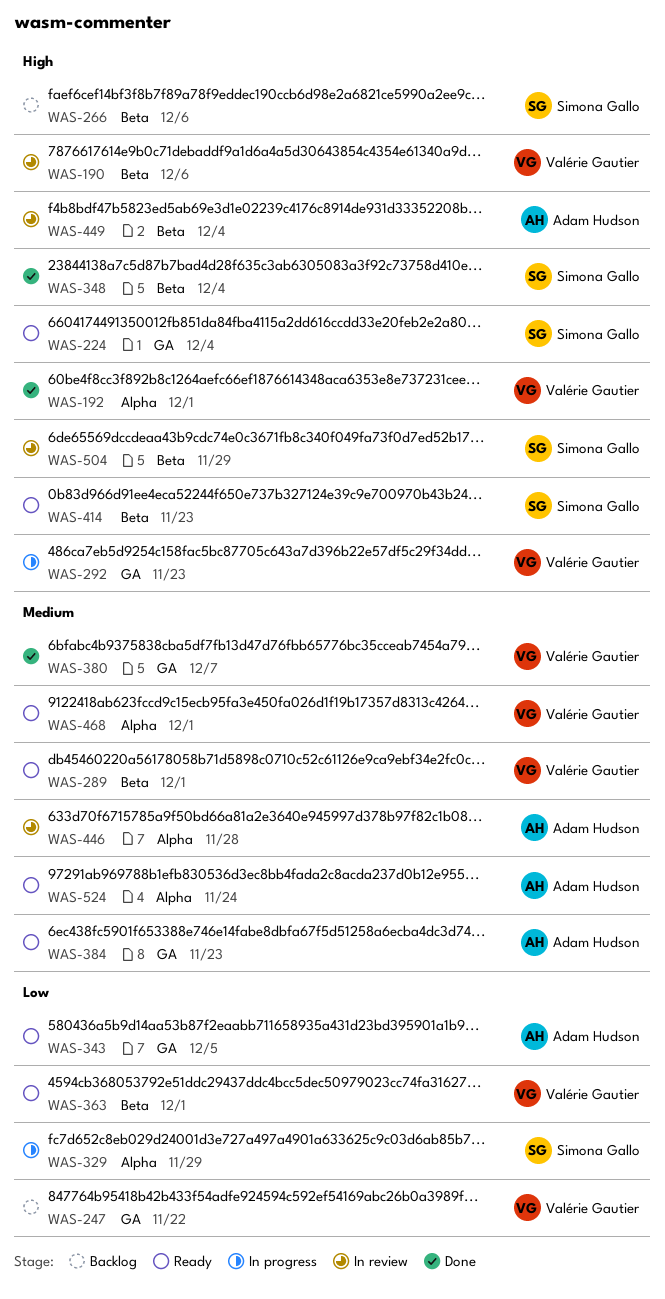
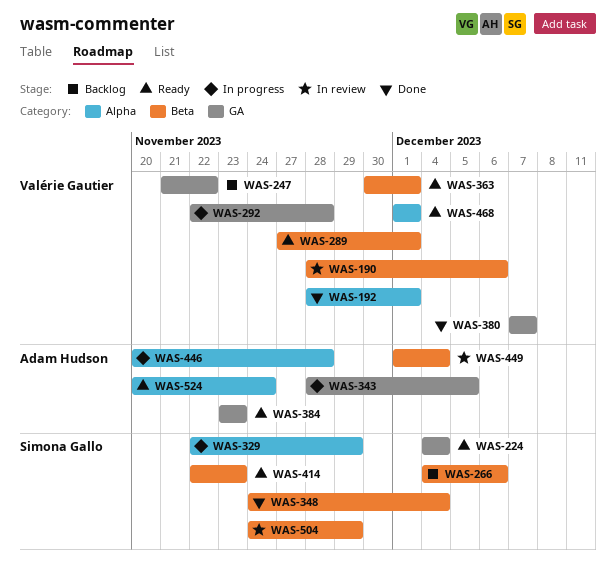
WAS-292, due: Nov 23 -> Nov 28
WAS-343, status: Ready -> In progress
WAS-446, status: In review -> In progress

